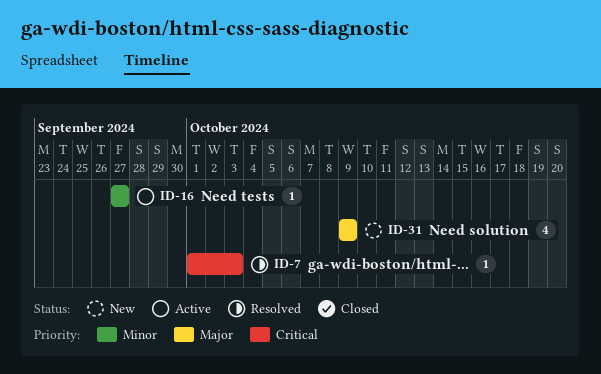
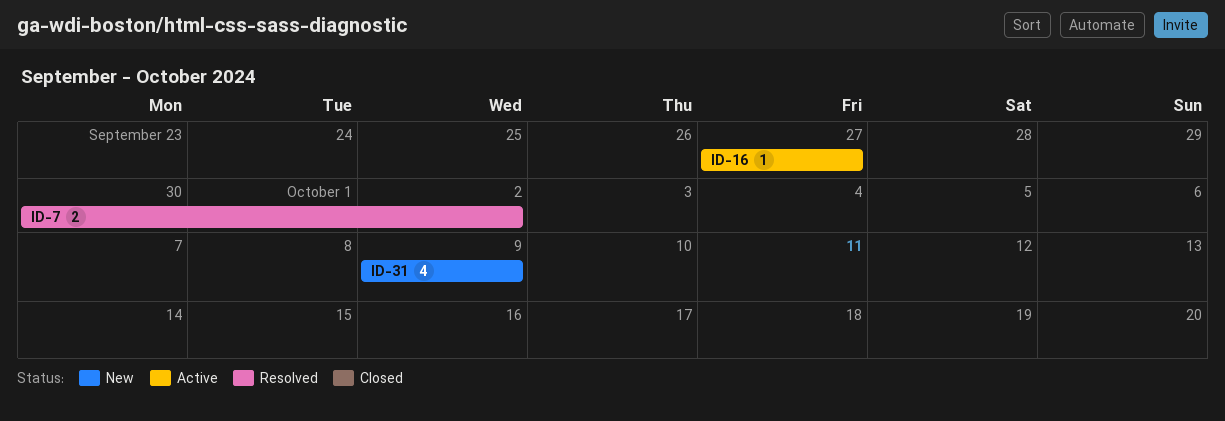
ID-7, estimate: 1 -> 2
ID-7, start: Oct 1 -> Sep 30
ID-7, due: Oct 3 -> Oct 2

